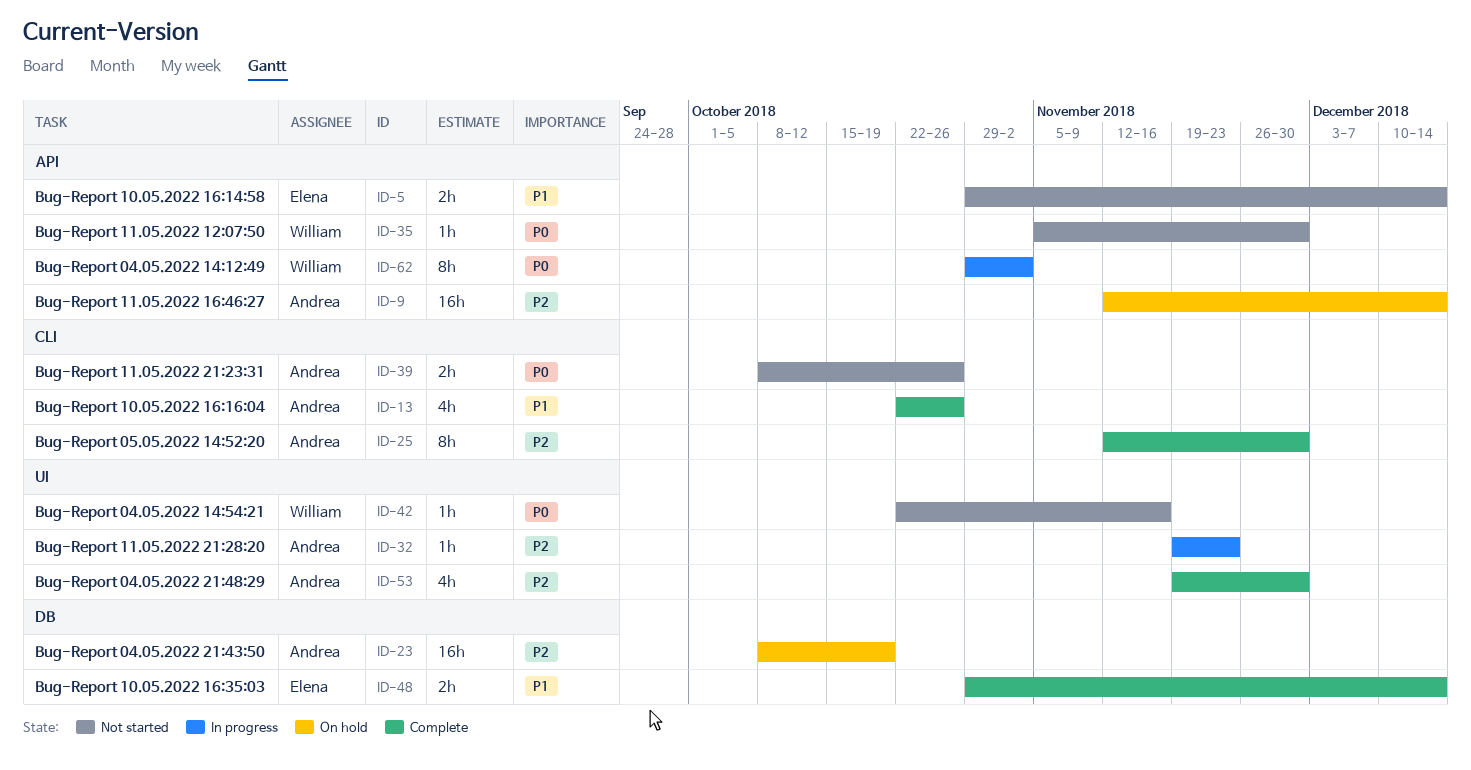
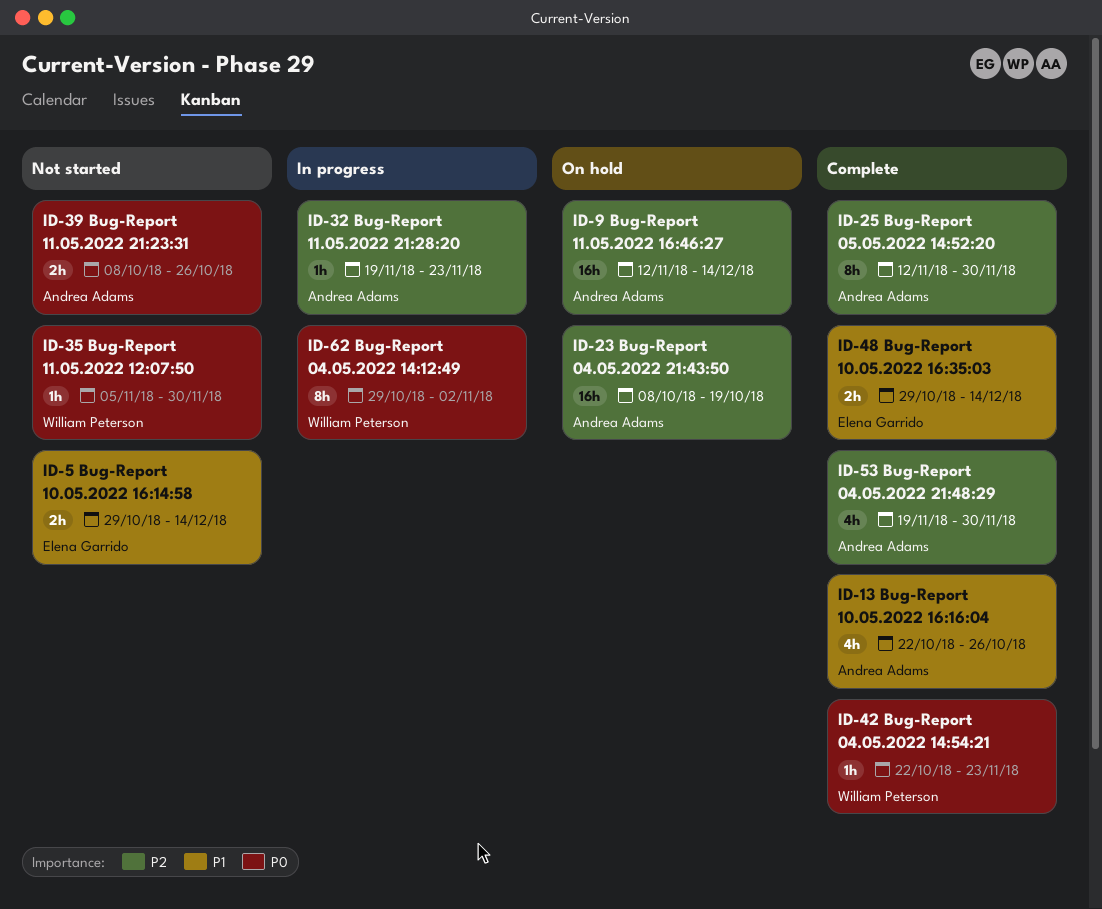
ID-42, status: Not started -> Complete
ID-42, due: Nov 16 -> Nov 23

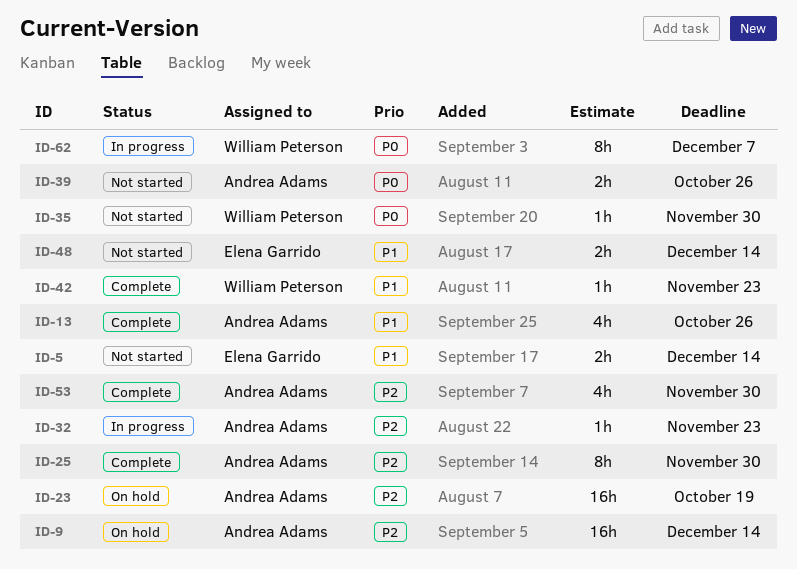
ID-42, priority: P0 -> P1
ID-48, status: Complete -> Not started
ID-62, due: Nov 2 -> Dec 7

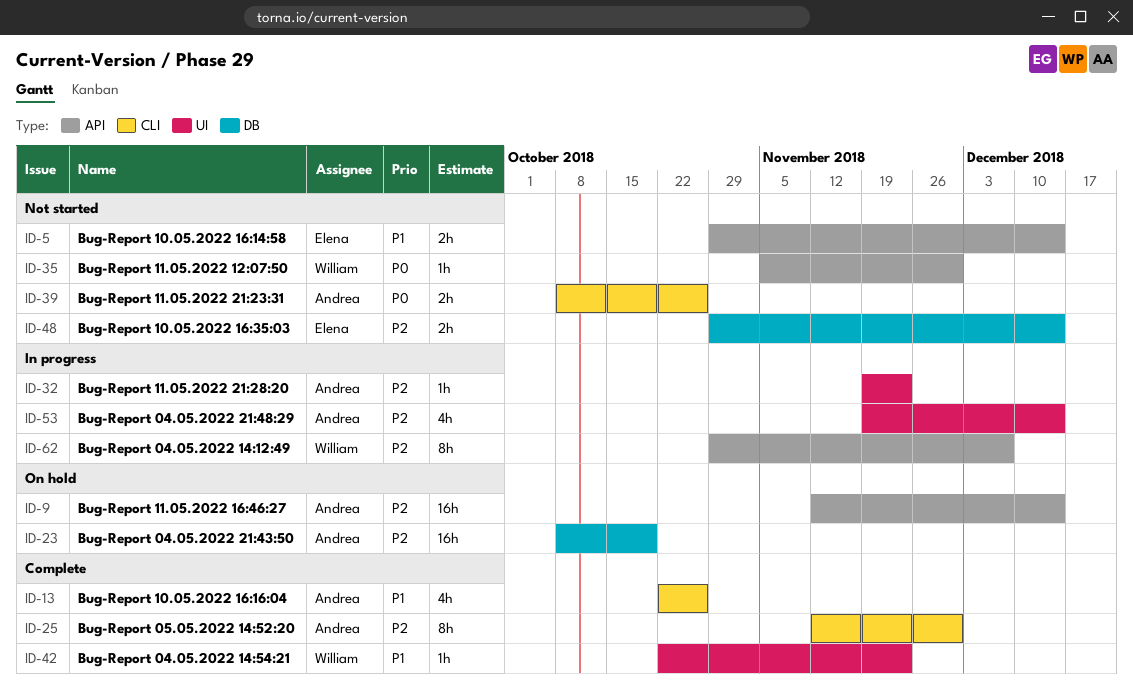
ID-48, priority: P1 -> P2
ID-53, status: Complete -> In progress
ID-53, due: Nov 30 -> Dec 14
ID-62, priority: P0 -> P2

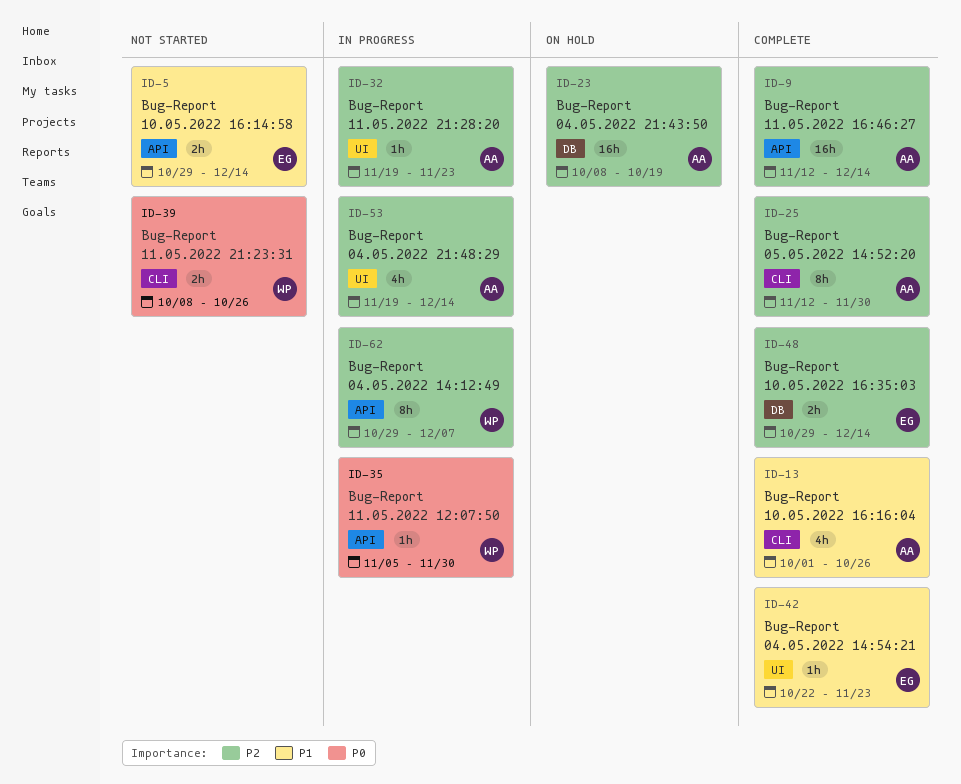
ID-9, status: On hold -> Complete
ID-13, start: Oct 22 -> Oct 1
ID-35, status: Not started -> In progress
ID-39, owner: Andrea -> William
ID-42, owner: William -> Elena
ID-48, status: Not started -> Complete

